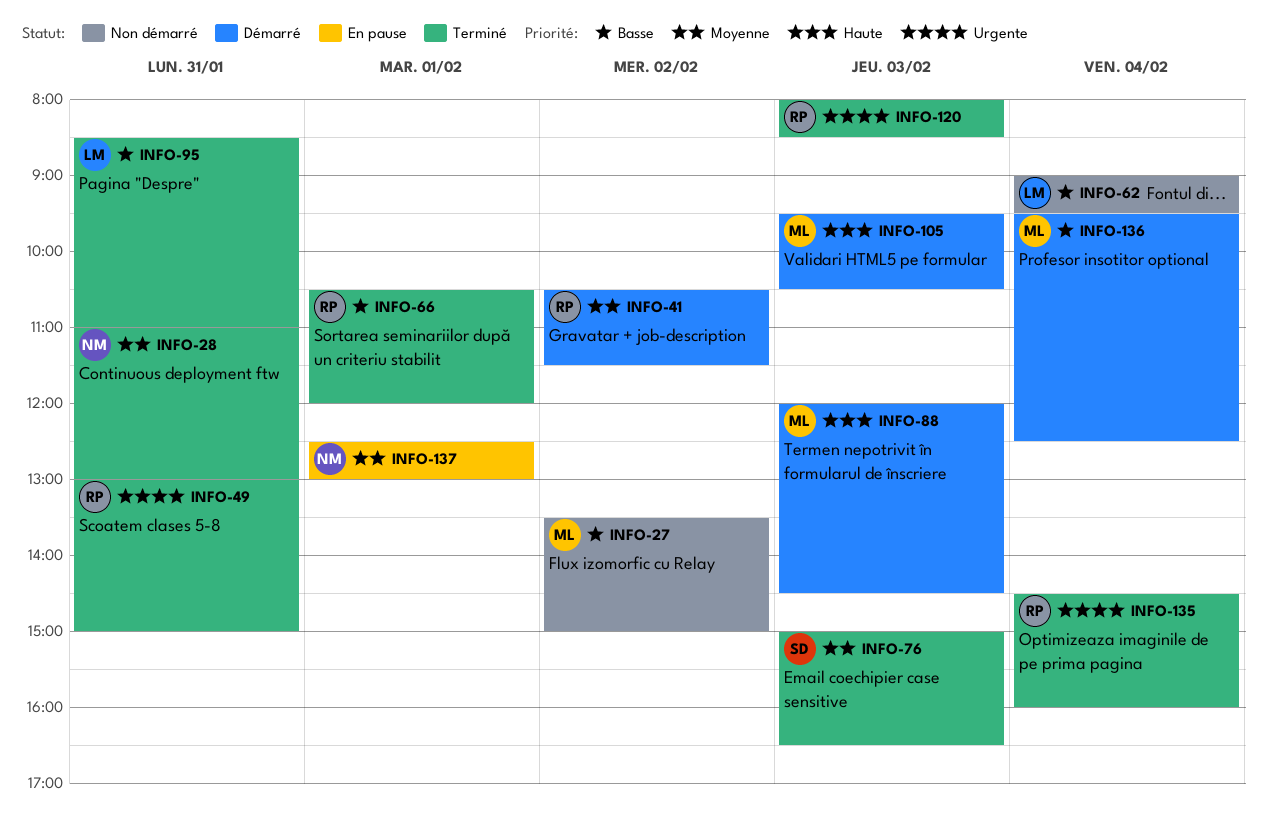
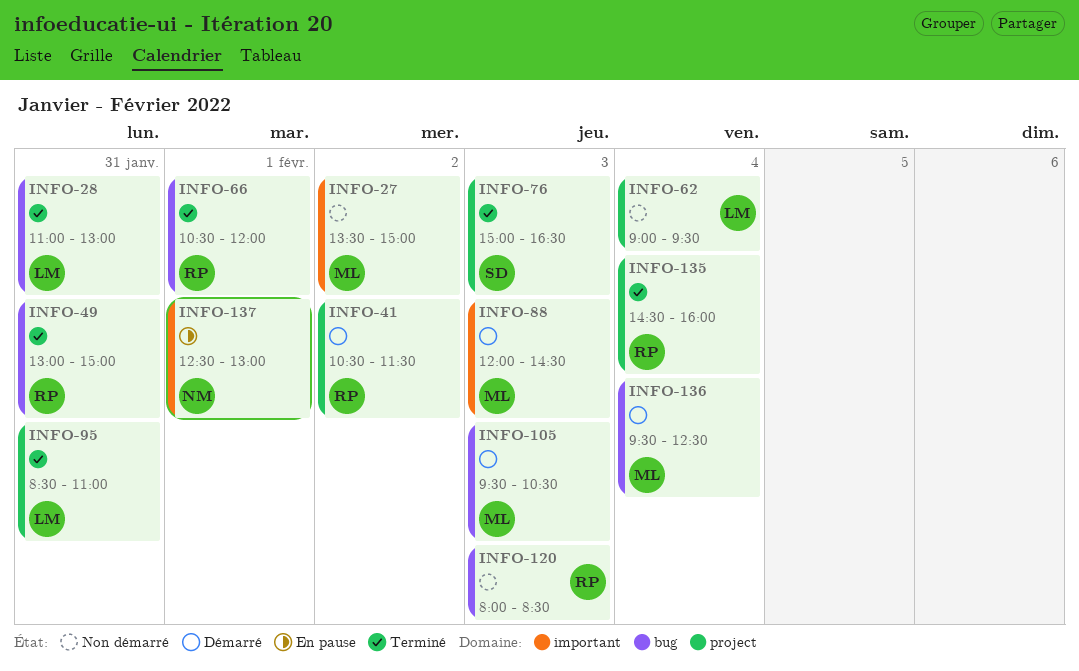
INFO-28, owner: NM -> LM
INFO-120, status: Terminé -> Non démarré

